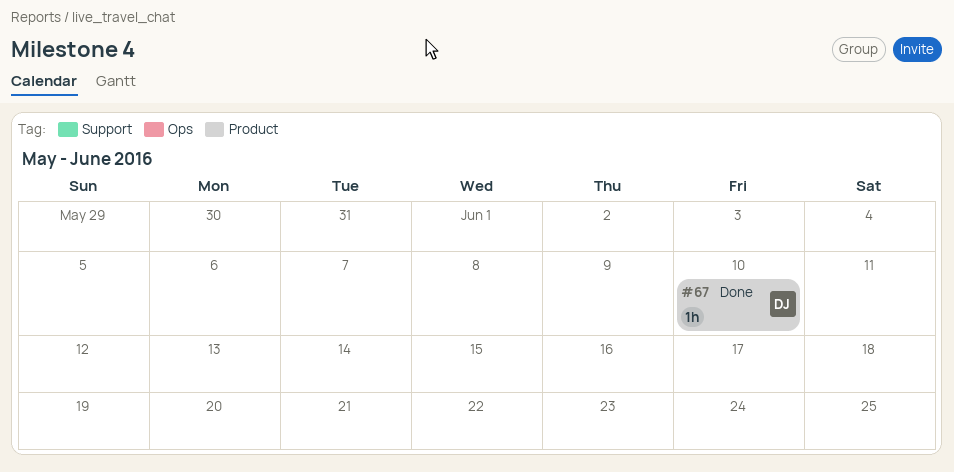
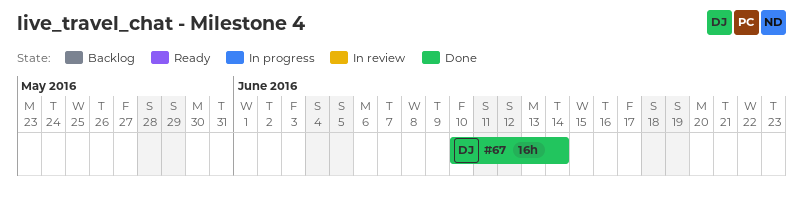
#67, estimate: 1h -> 16h
#67, due: Jun 10 -> Jun 14

